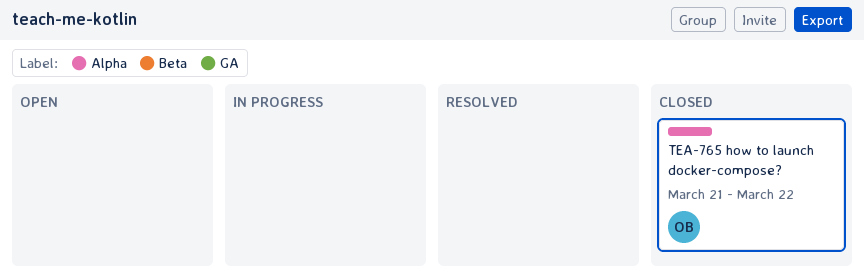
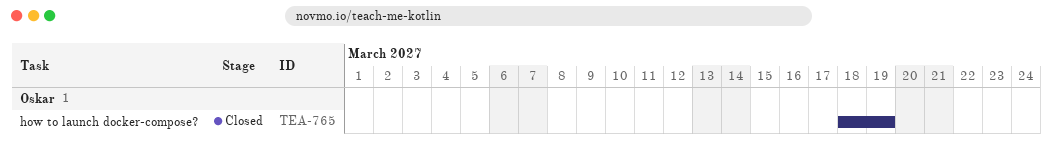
TEA-765, start: Mar 21 -> Mar 18
TEA-765, due: Mar 22 -> Mar 19

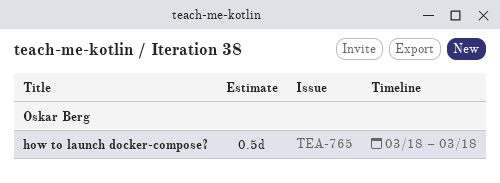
TEA-765, due: Mar 19 -> Mar 18

